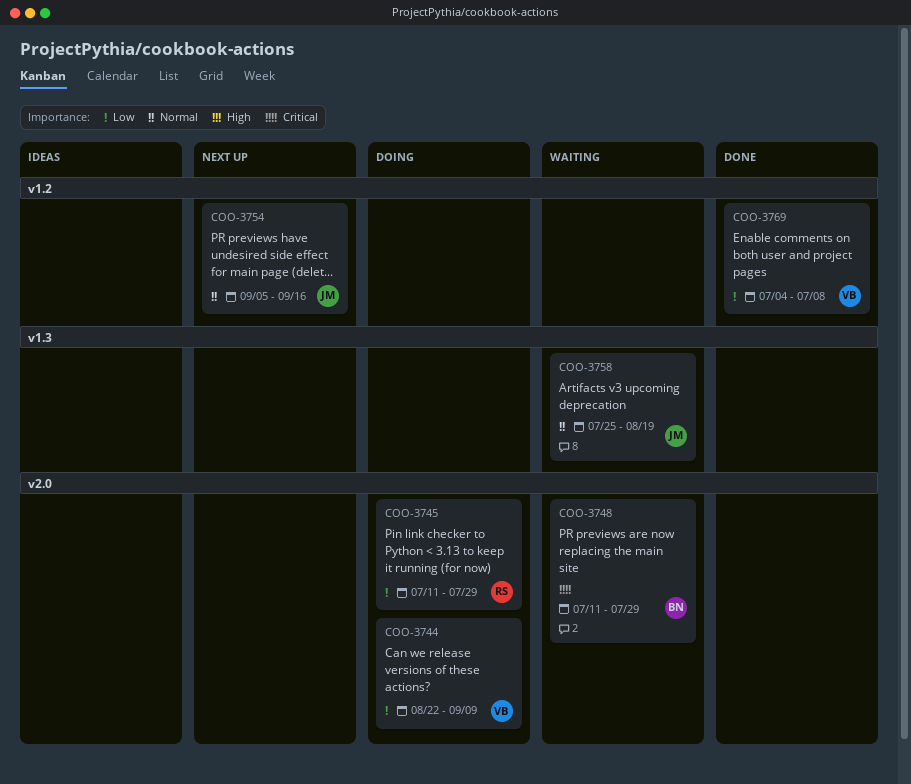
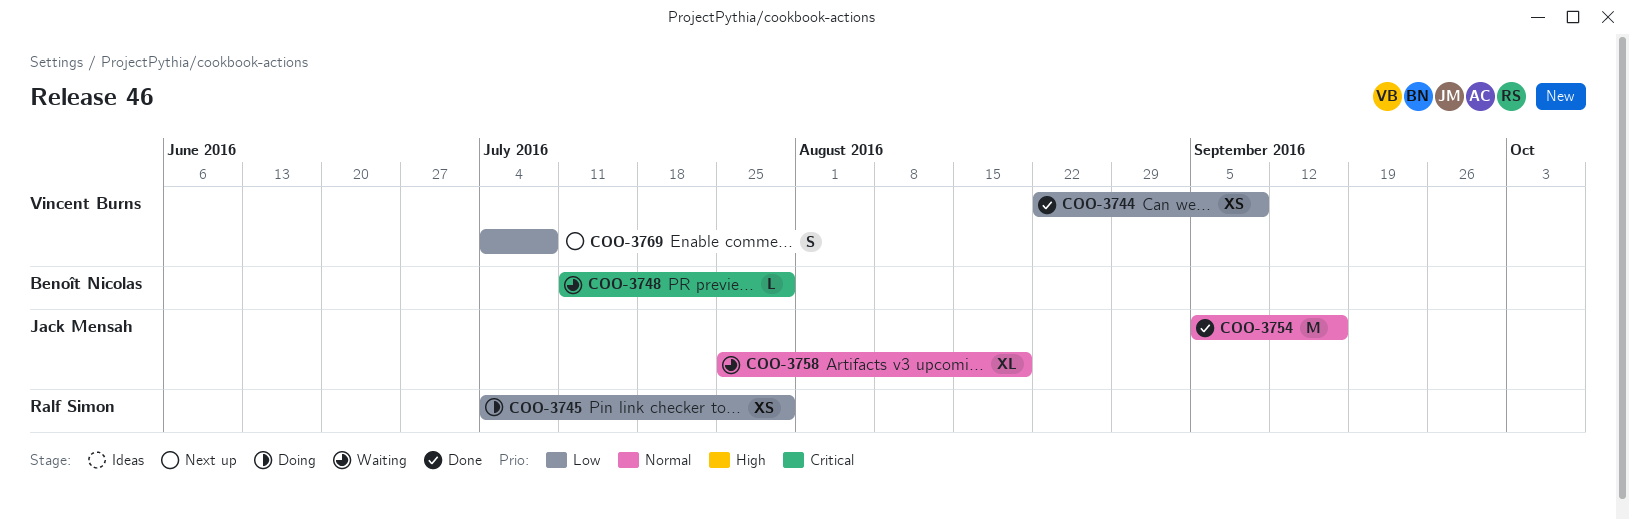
COO-3744, status: Doing -> Done
COO-3745, start: Jul 11 -> Jul 4
COO-3754, status: Next up -> Done
COO-3769, status: Done -> Next up

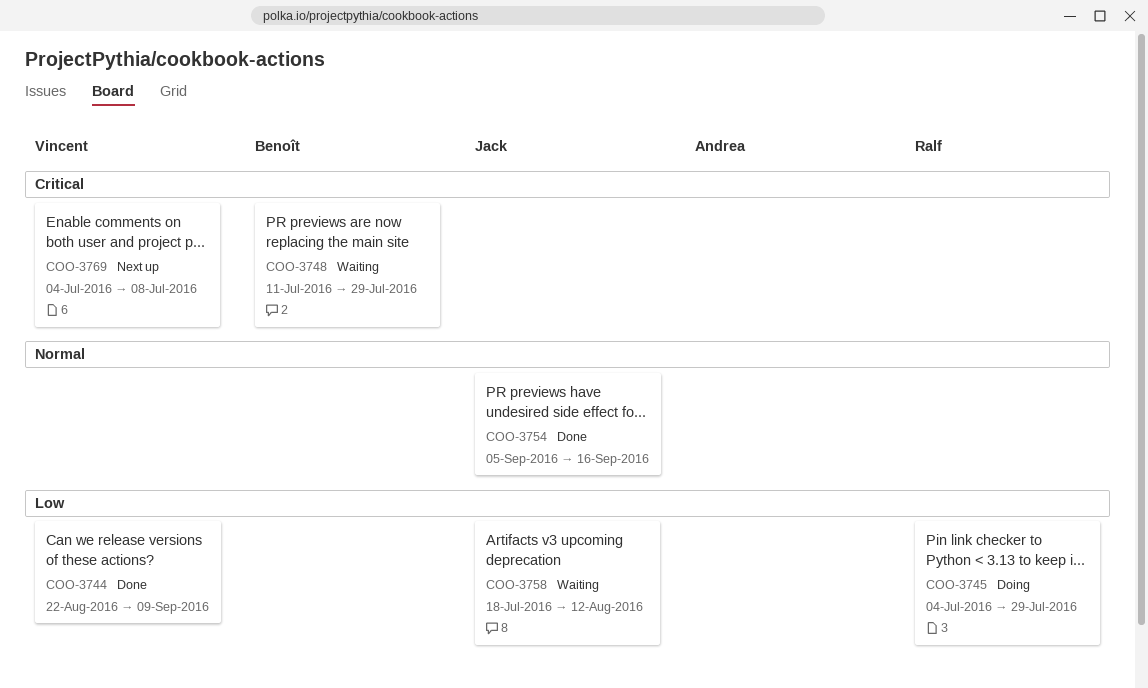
COO-3758, priority: Normal -> Low
COO-3758, start: Jul 25 -> Jul 18
COO-3758, due: Aug 19 -> Aug 12
COO-3769, priority: Low -> Critical

